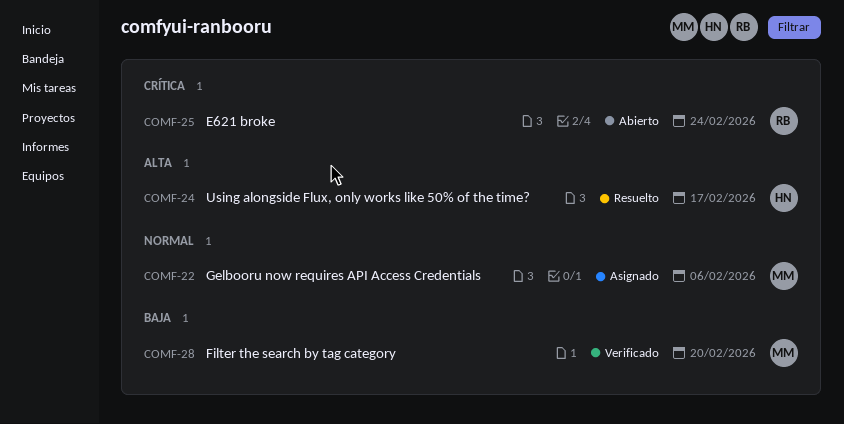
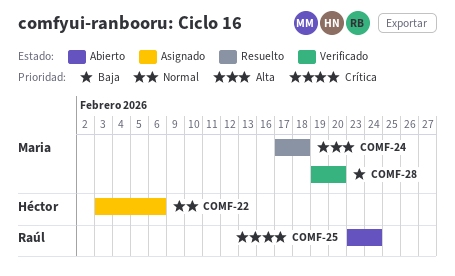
COMF-22, owner: Maria -> Héctor
COMF-24, owner: Héctor -> Maria
COMF-24, due: Feb 17 -> Feb 18

